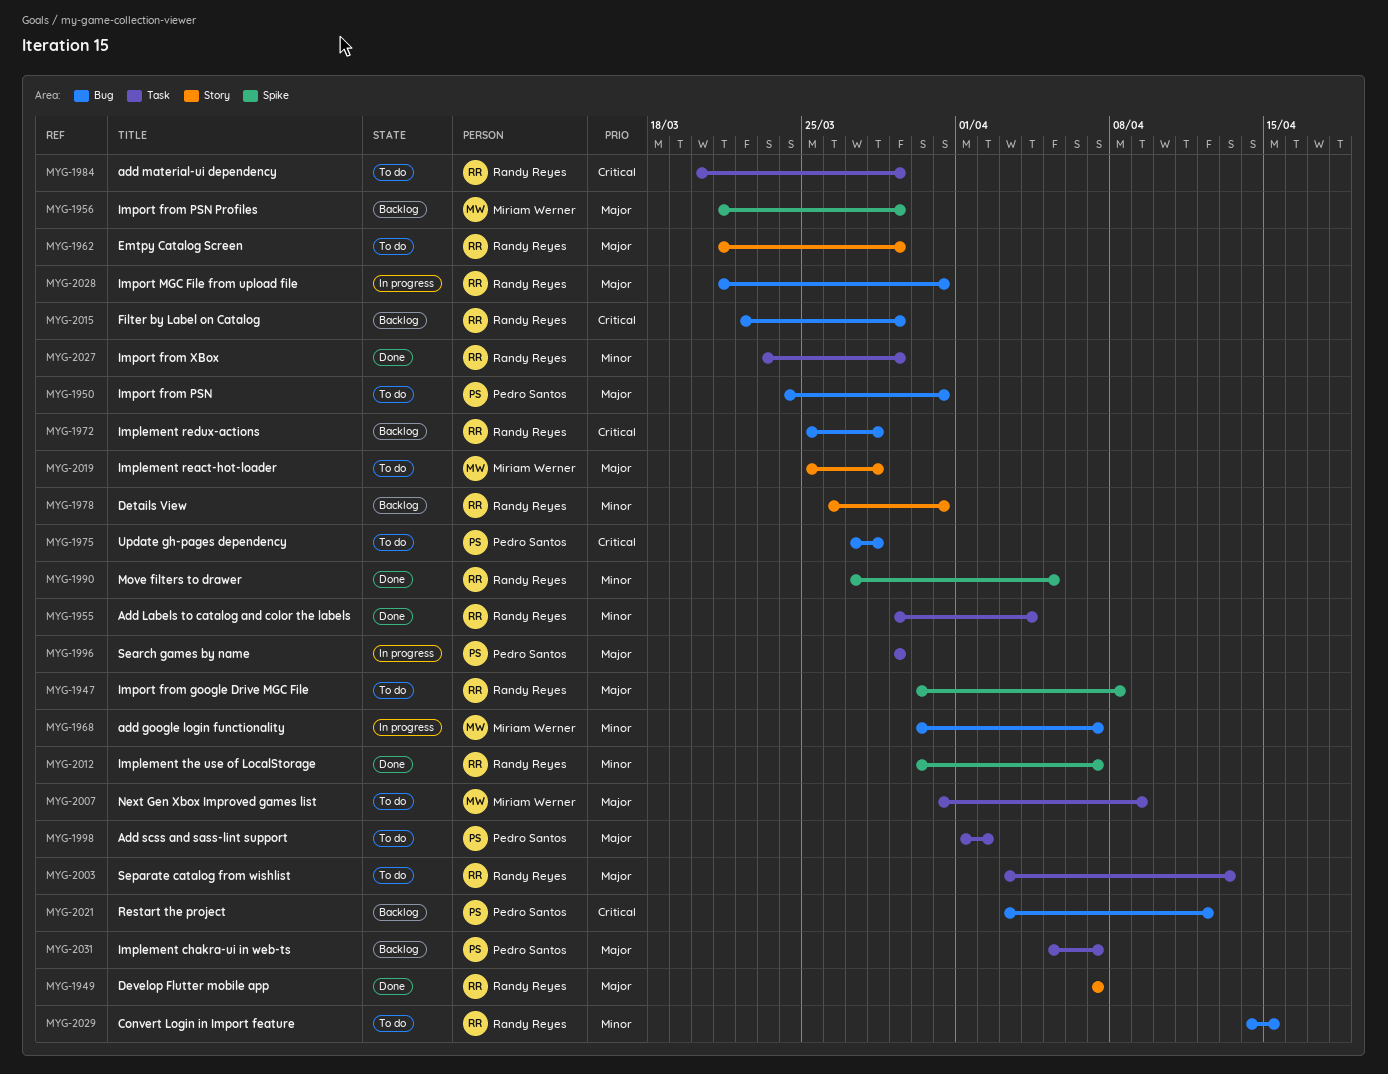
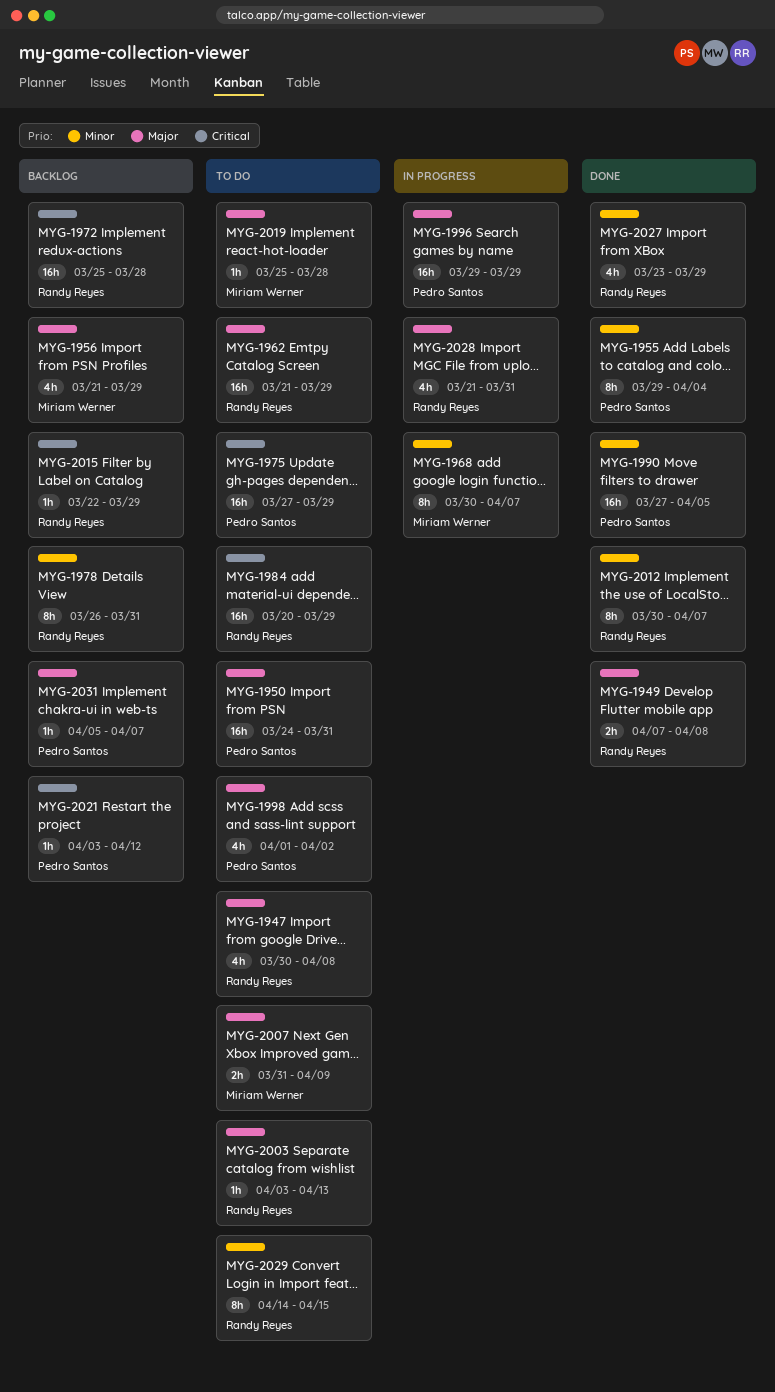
MYG-1949, due: Apr 7 -> Apr 8
MYG-1955, owner: Randy Reyes -> Pedro Santos
MYG-1975, due: Mar 28 -> Mar 29
MYG-1990, owner: Randy Reyes -> Pedro Santos

